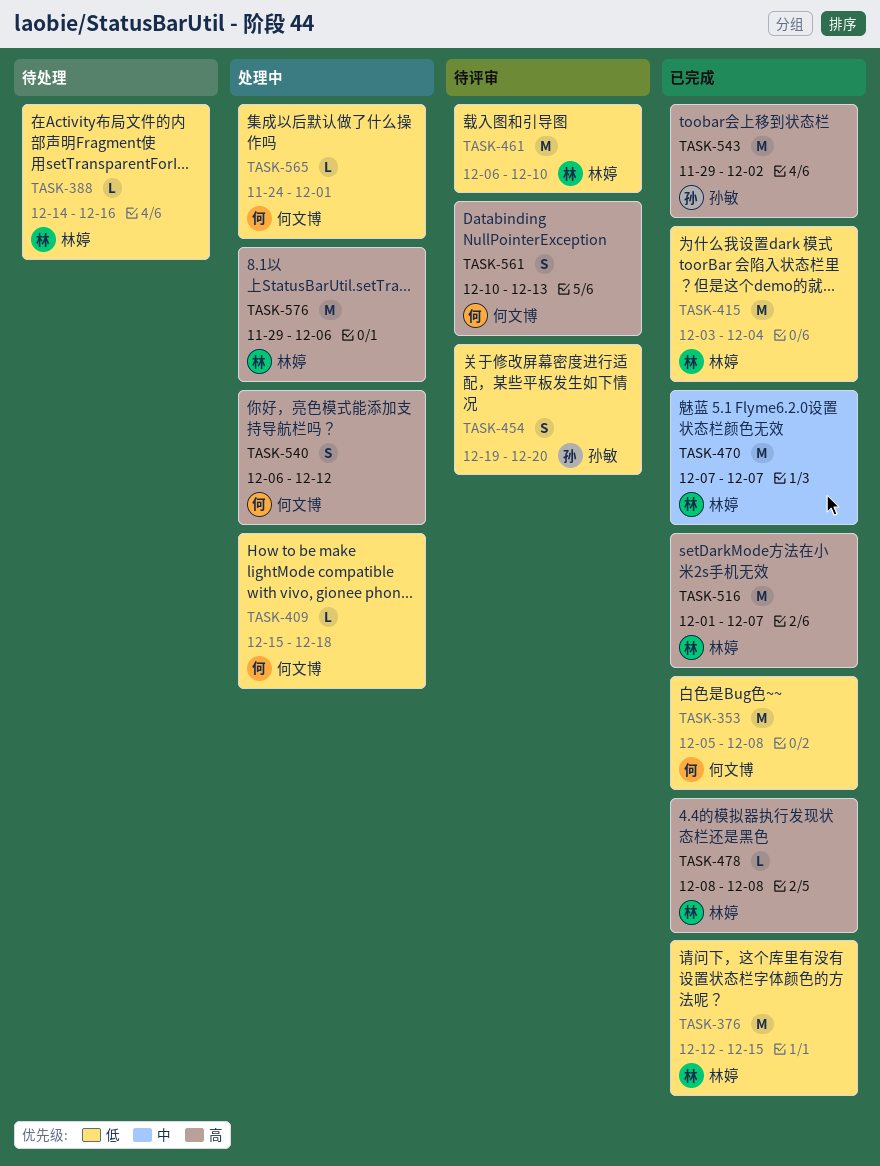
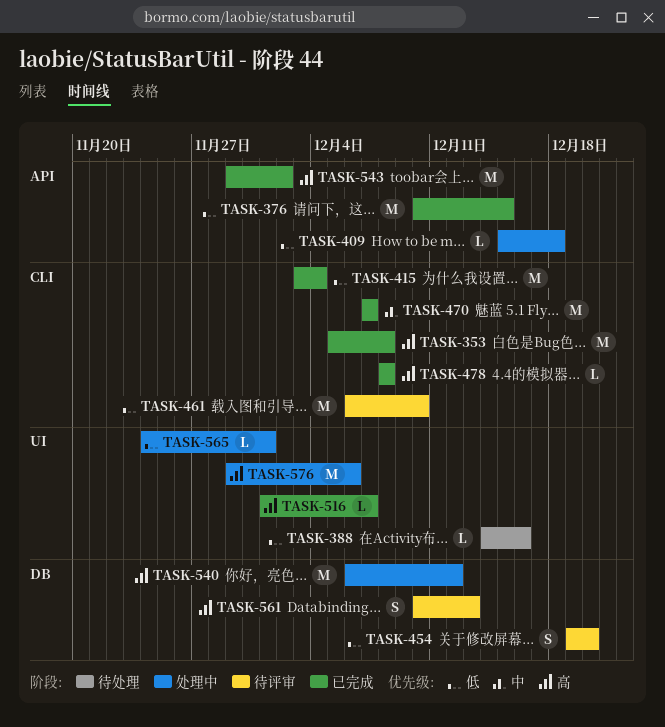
TASK-353, priority: 低 -> 高
TASK-376, start: Dec 12 -> Dec 10
TASK-516, estimate: M -> L
TASK-540, estimate: S -> M

